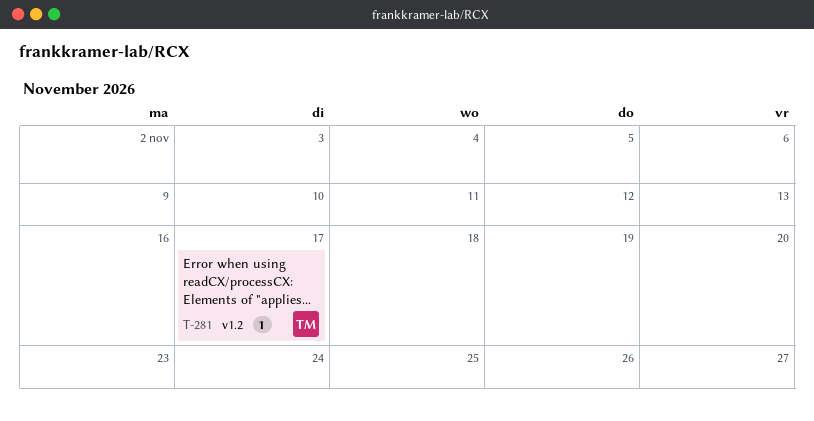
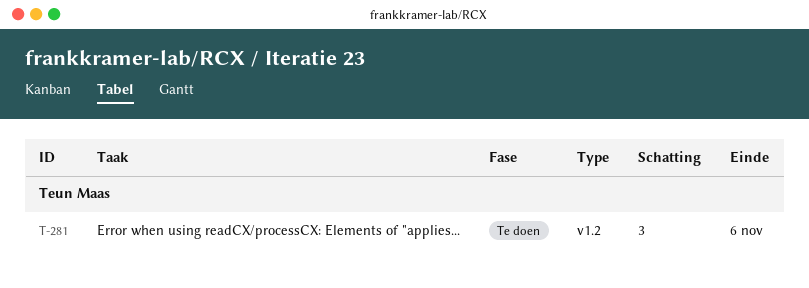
T-281, estimate: 1 -> 3
T-281, due: Nov 17 -> Nov 6

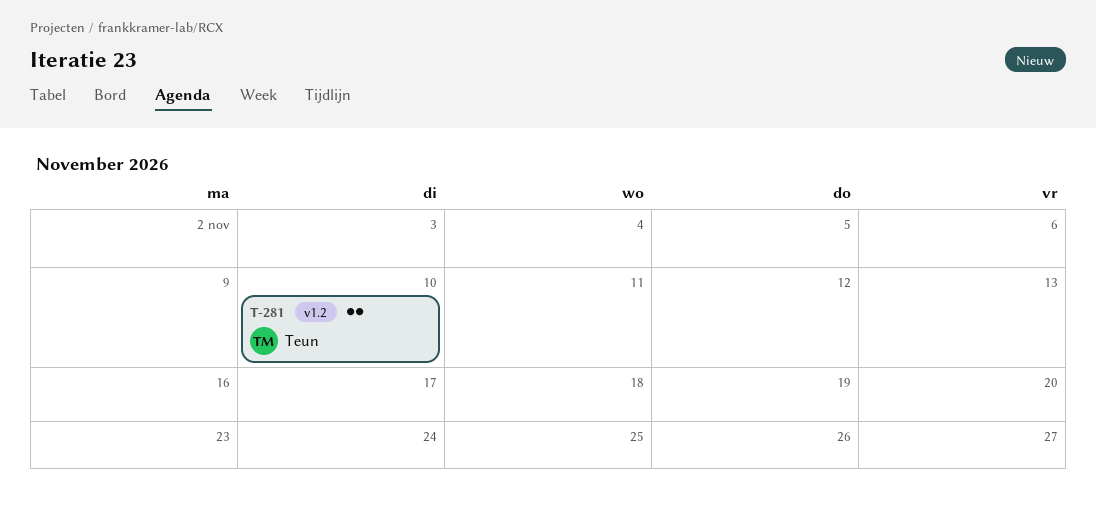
T-281, estimate: 3 -> 2
T-281, due: Nov 6 -> Nov 10

